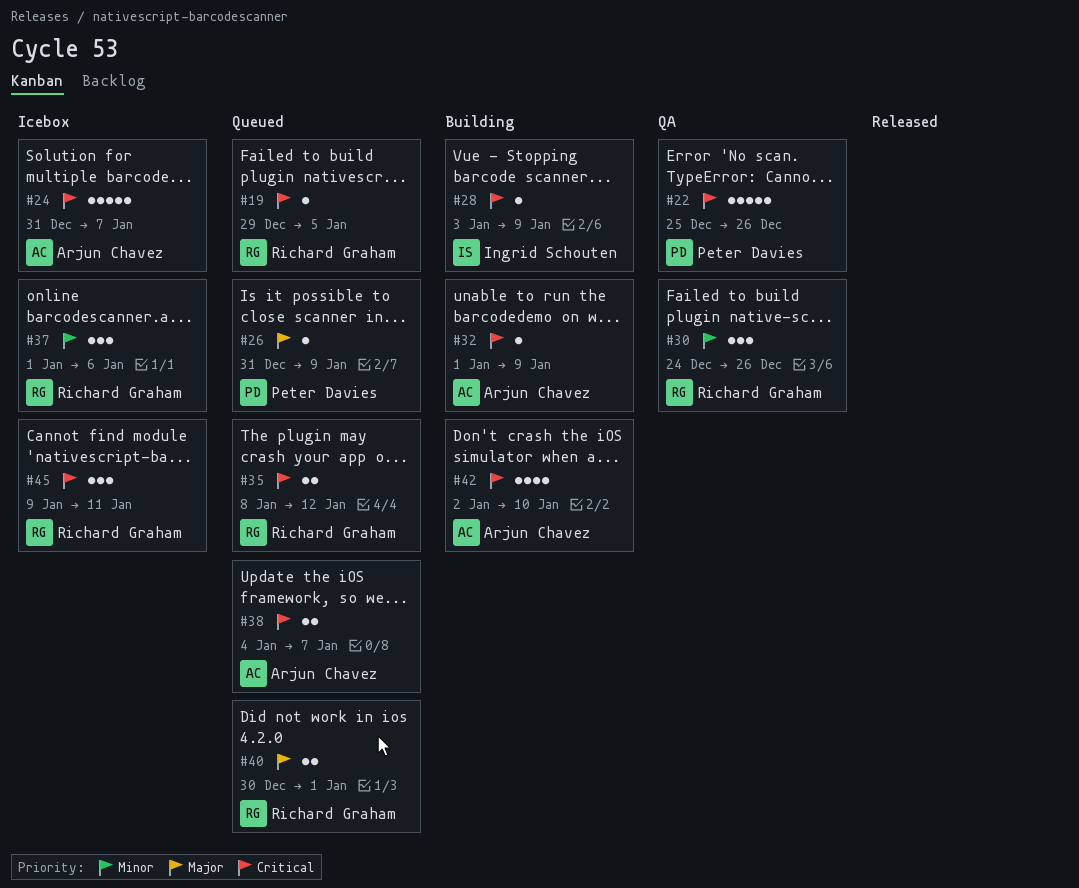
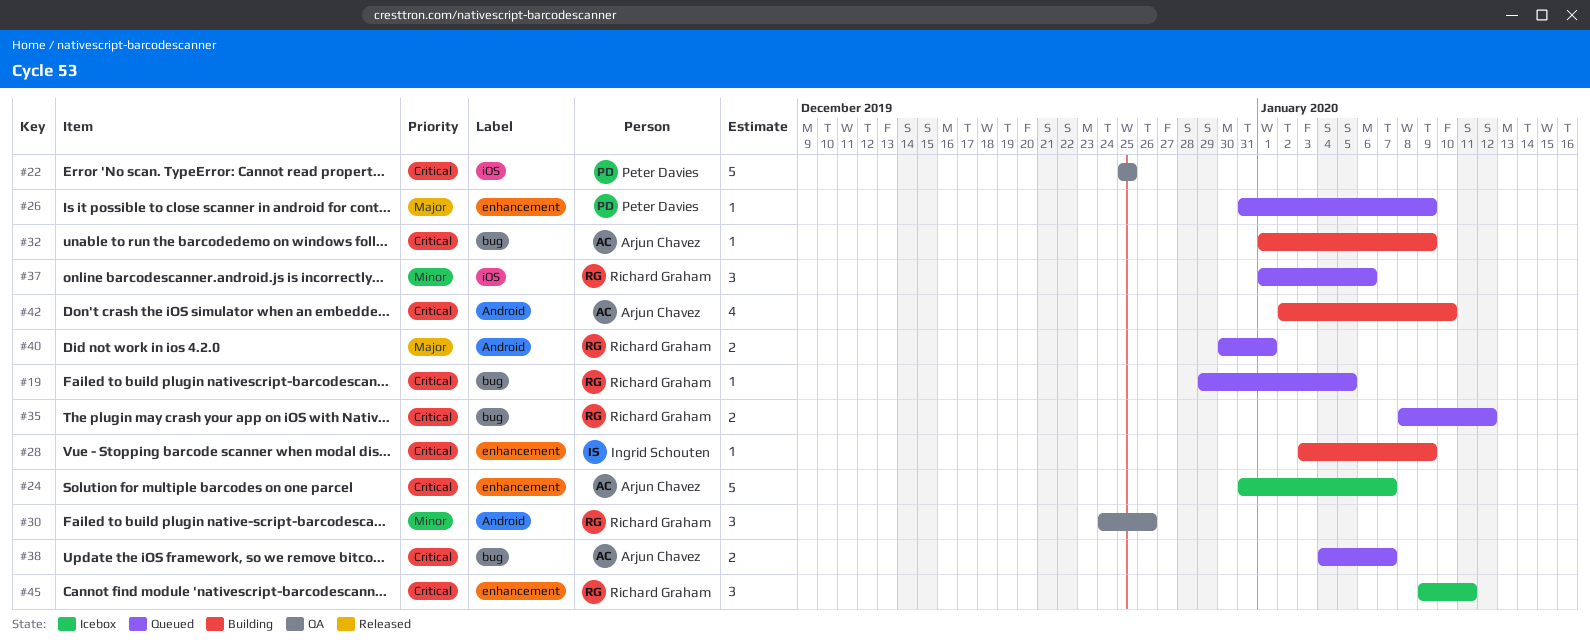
#22, due: Dec 26 -> Dec 25
#37, status: Icebox -> Queued

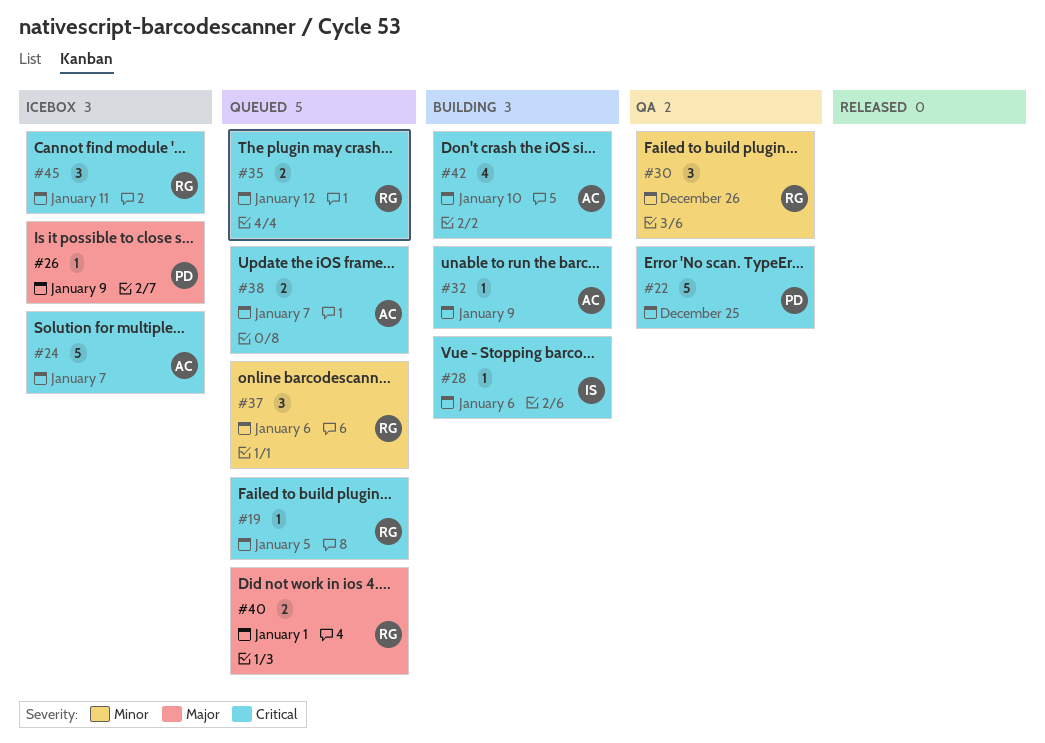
#26, status: Queued -> Icebox
#28, due: Jan 9 -> Jan 6

